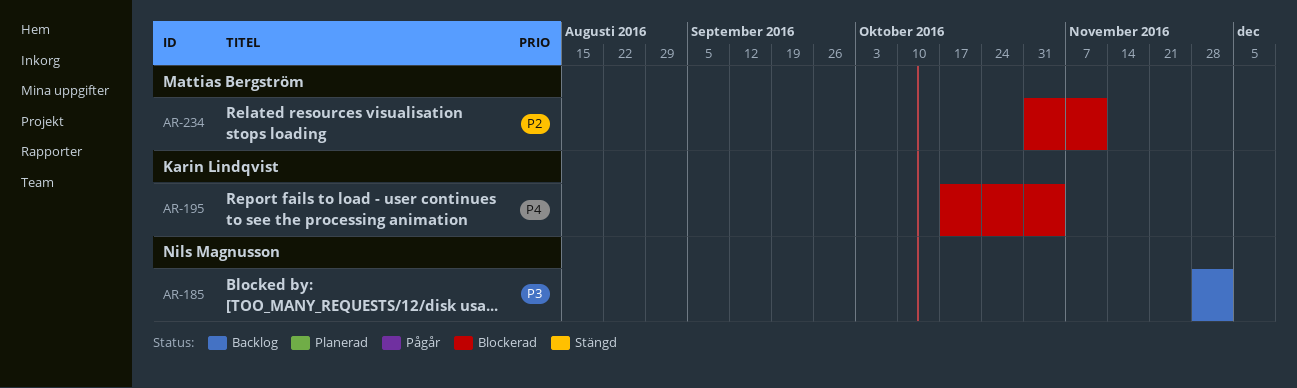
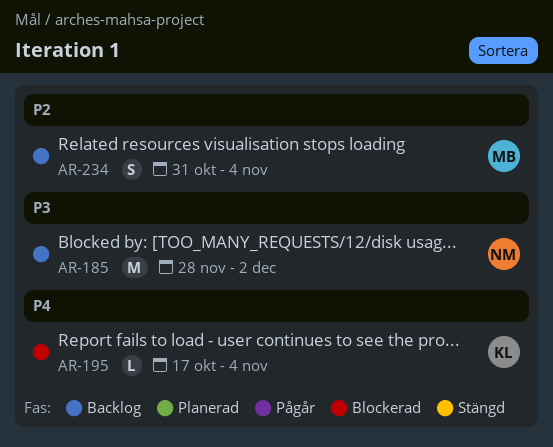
AR-234, status: Blockerad -> Backlog
AR-234, due: Nov 11 -> Nov 4

